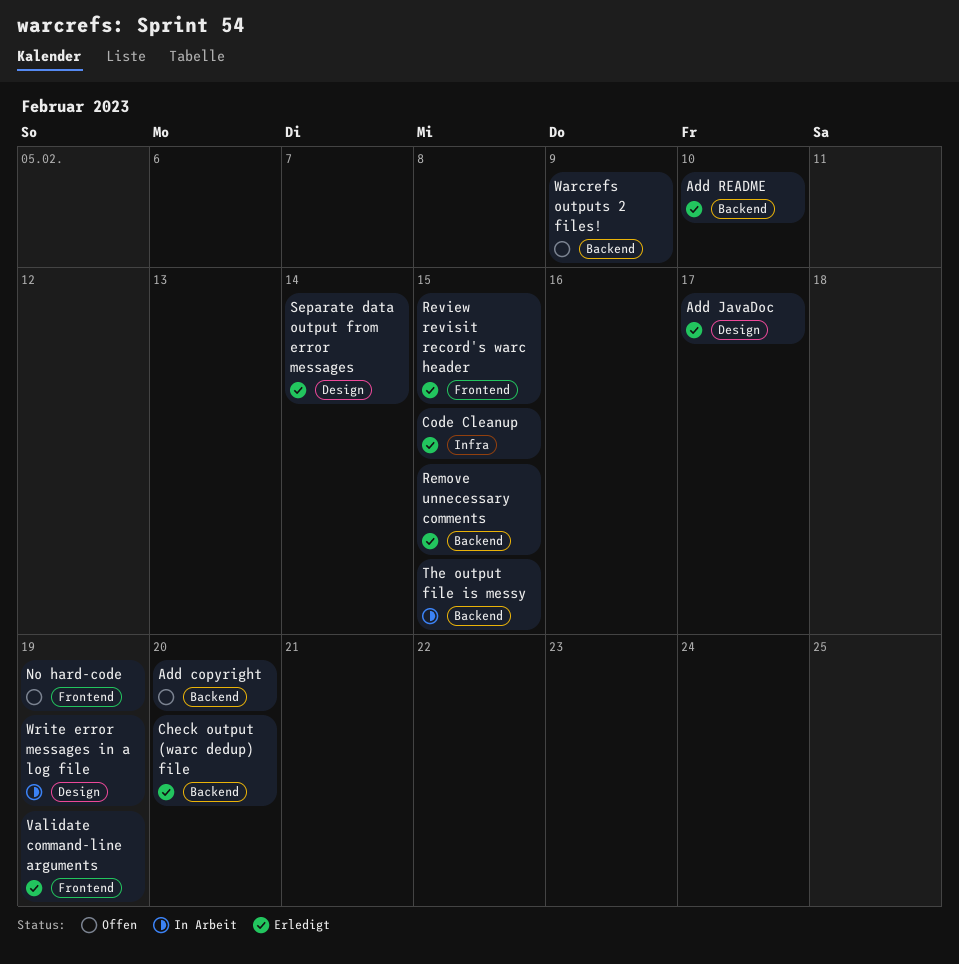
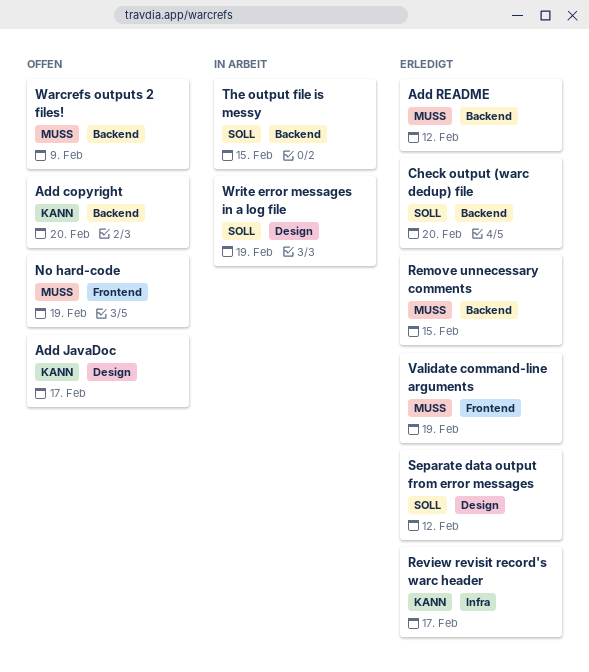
Add JavaDoc, status: Erledigt -> Offen
Add README, due: Feb 10 -> Feb 12
Code Cleanup: present -> none
Review revisit record's warc header, label: Frontend -> Infra
Review revisit record's warc header, due: Feb 15 -> Feb 17
Separate data output from error messages, due: Feb 14 -> Feb 12

